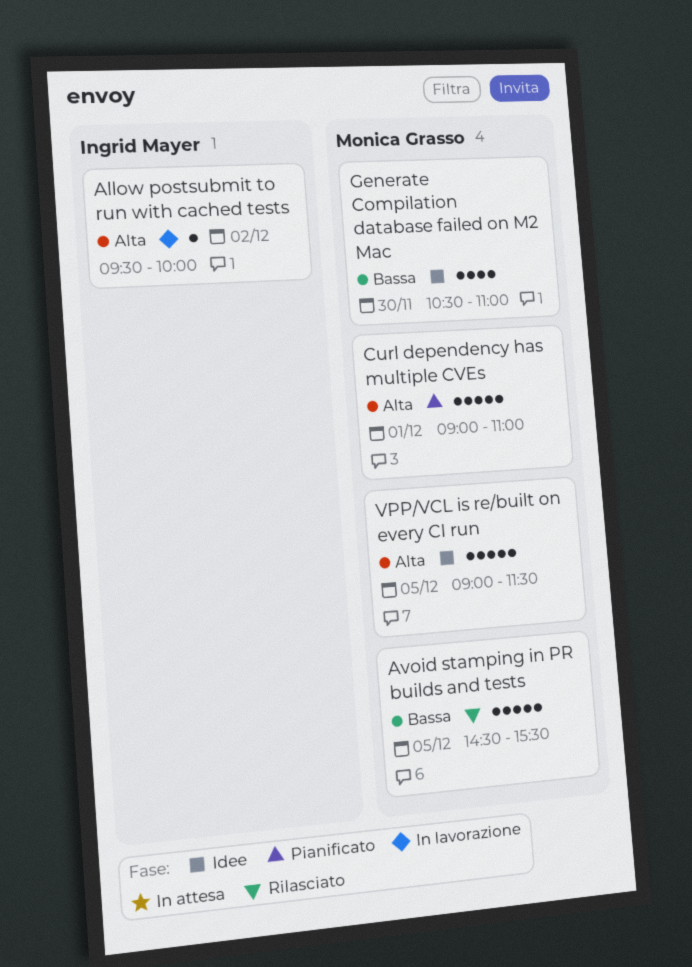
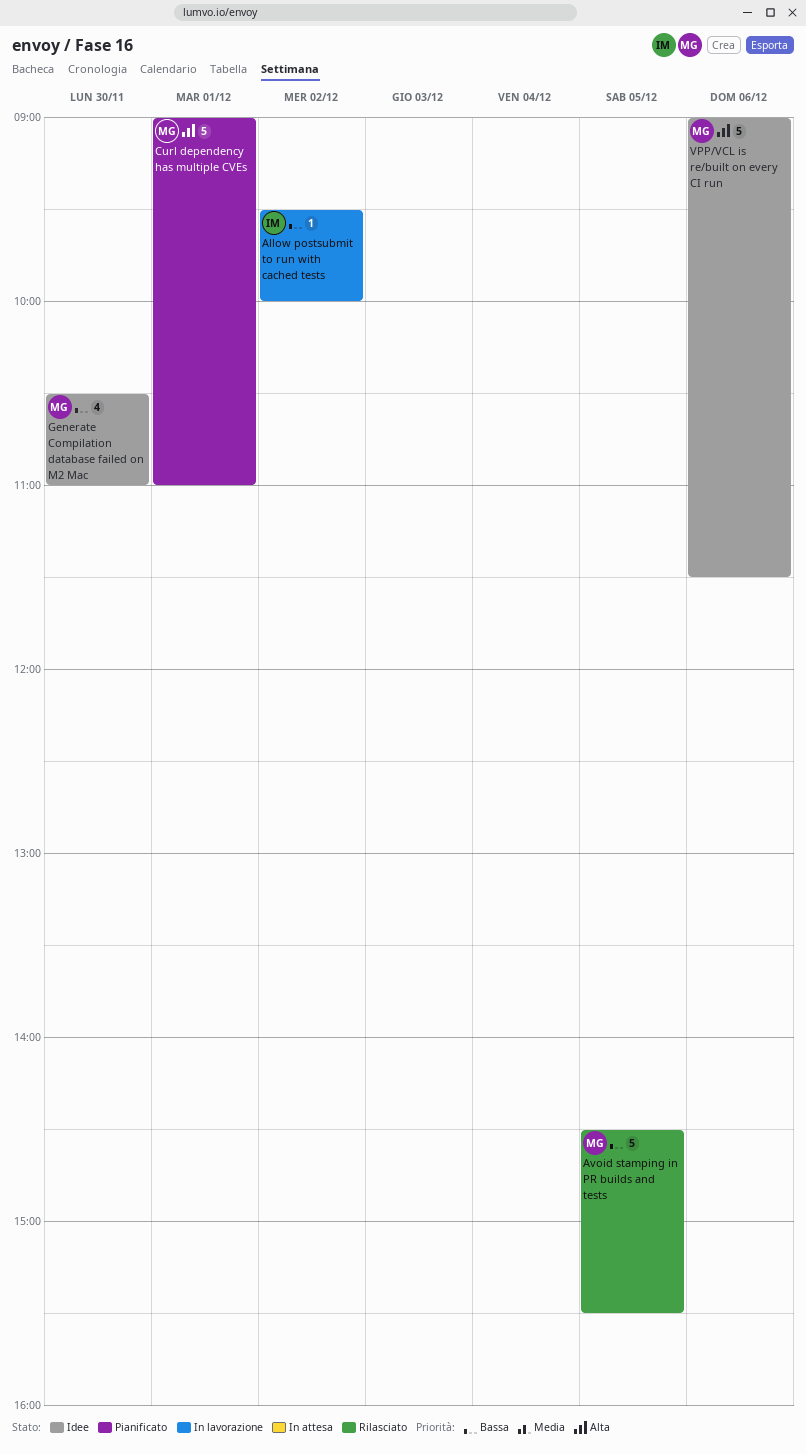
Allow postsubmit to run with cached tests, priority: Alta -> Bassa
VPP/VCL is re/built on every CI run, day: Dec 5 -> Dec 6

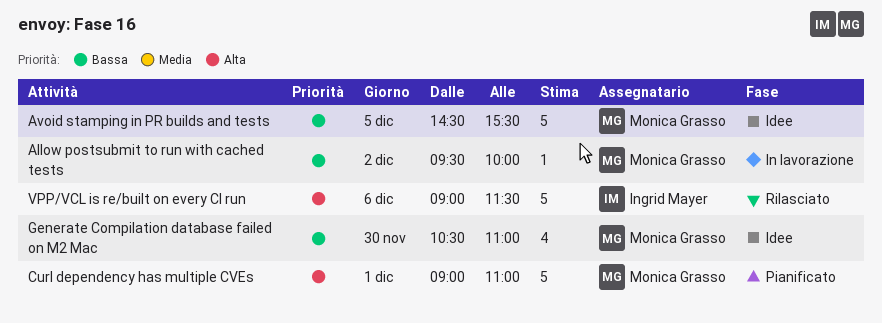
Allow postsubmit to run with cached tests, owner: Ingrid Mayer -> Monica Grasso
Avoid stamping in PR builds and tests, status: Rilasciato -> Idee
VPP/VCL is re/built on every CI run, status: Idee -> Rilasciato
VPP/VCL is re/built on every CI run, owner: Monica Grasso -> Ingrid Mayer

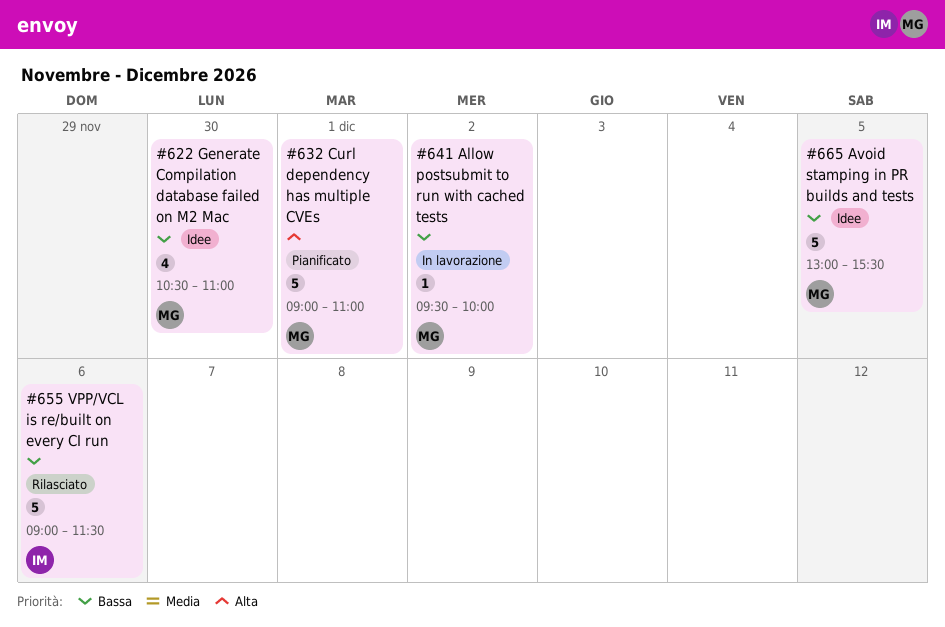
Avoid stamping in PR builds and tests, begins: 14:30 -> 13:00
VPP/VCL is re/built on every CI run, priority: Alta -> Bassa

